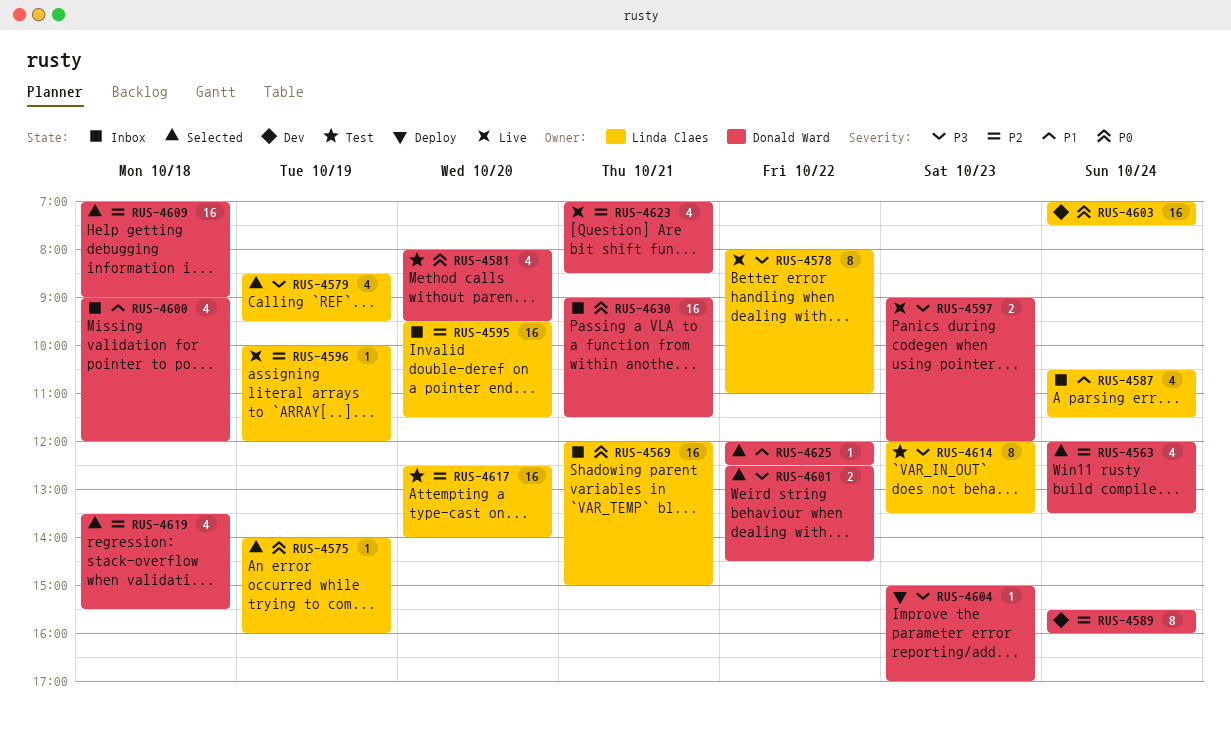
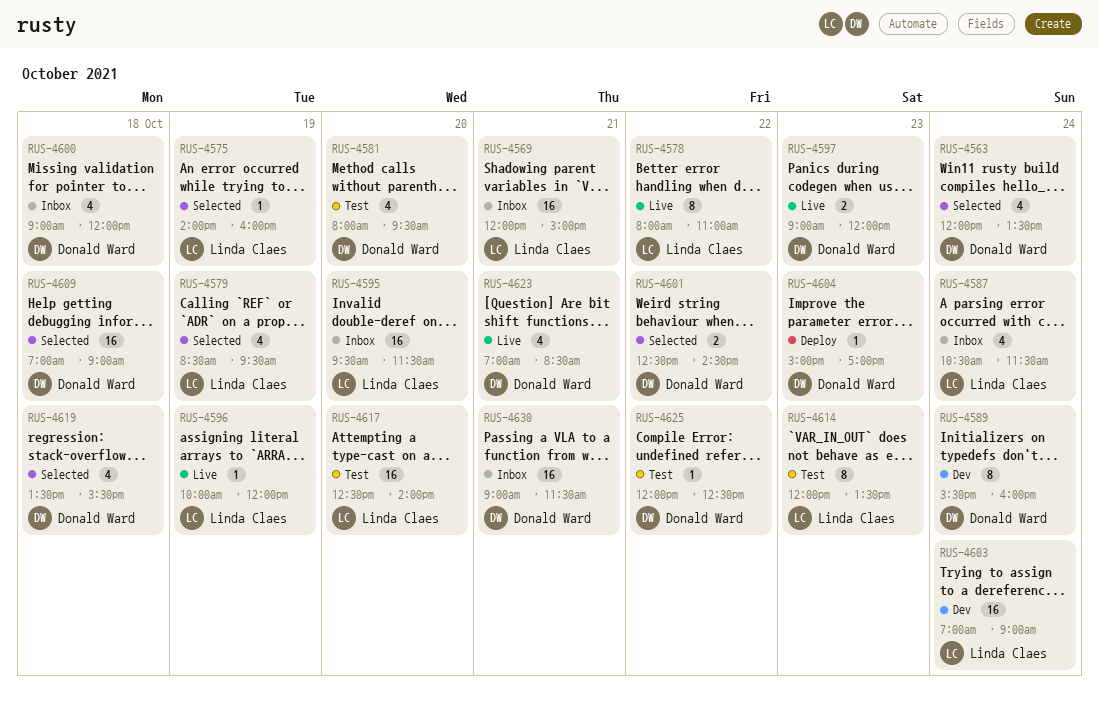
RUS-4603, ends: 07:30 -> 09:00
RUS-4625, status: Selected -> Test

